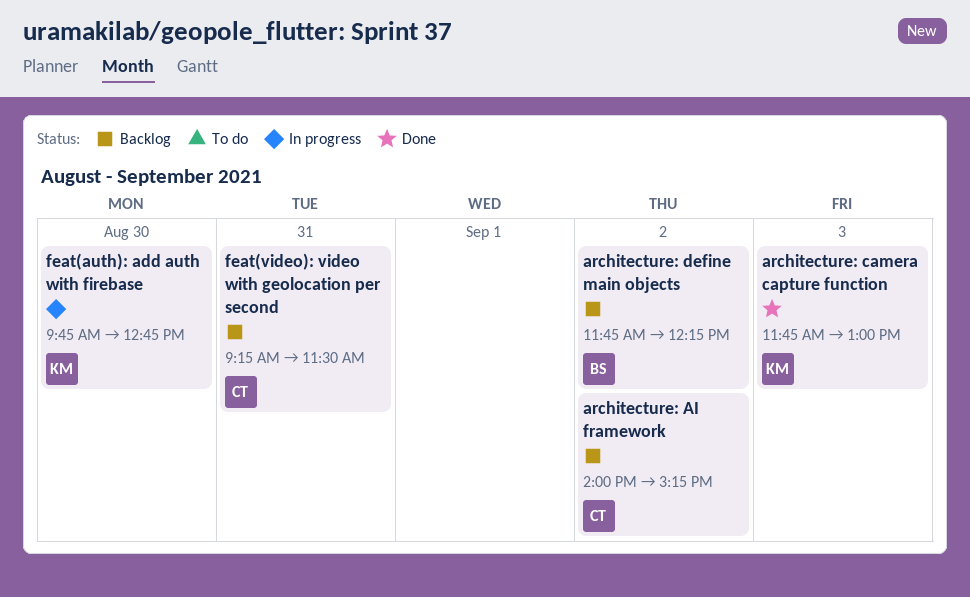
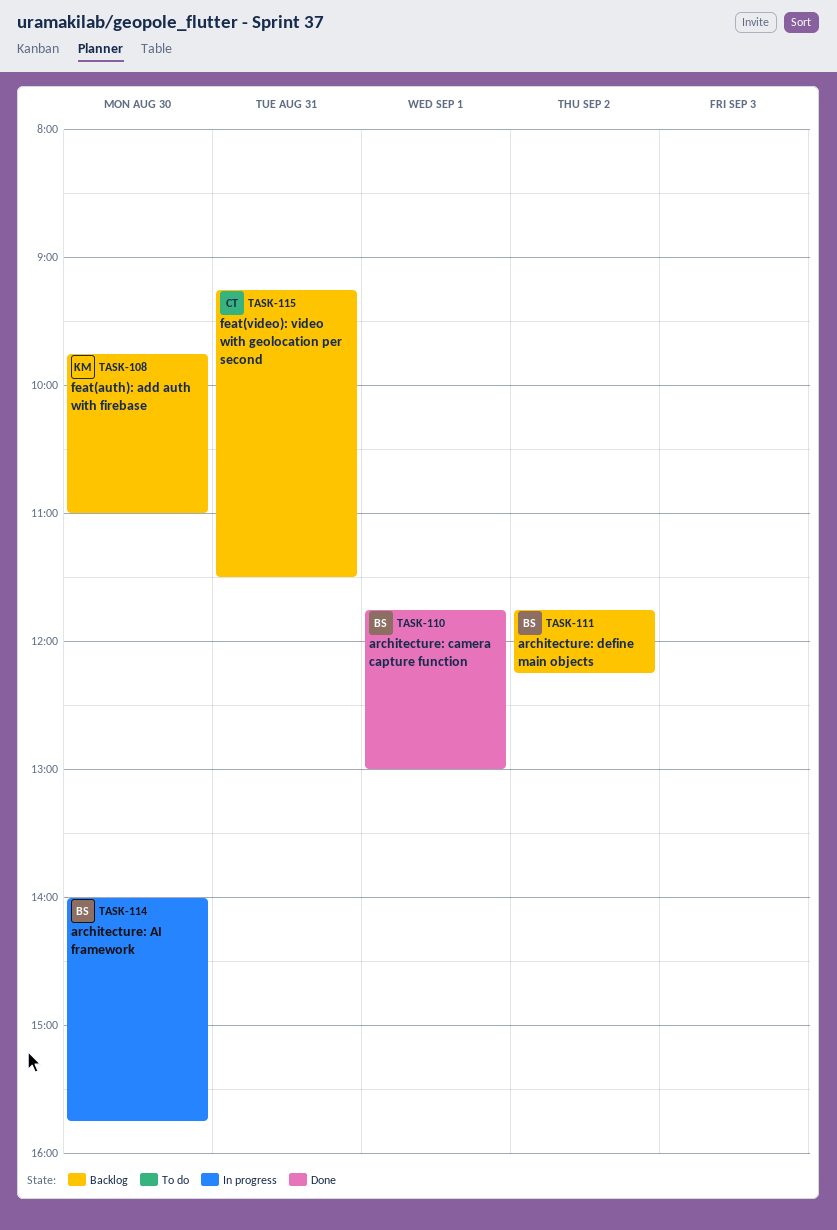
architecture: AI framework, status: Backlog -> In progress
architecture: AI framework, owner: CT -> BS
architecture: AI framework, day: Sep 2 -> Aug 30
architecture: AI framework, ends: 15:15 -> 15:45
architecture: camera capture function, owner: KM -> BS
architecture: camera capture function, day: Sep 3 -> Sep 1
feat(auth): add auth with firebase, status: In progress -> Backlog
feat(auth): add auth with firebase, ends: 12:45 -> 11:00

